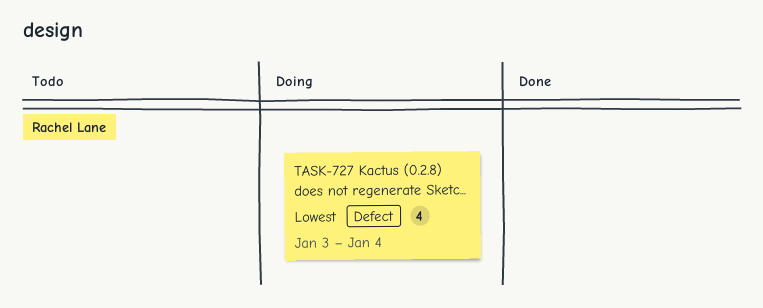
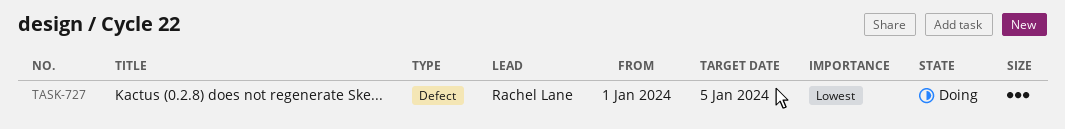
TASK-727, estimate: 4 -> 3
TASK-727, start: Jan 3 -> Jan 1
TASK-727, due: Jan 4 -> Jan 5

